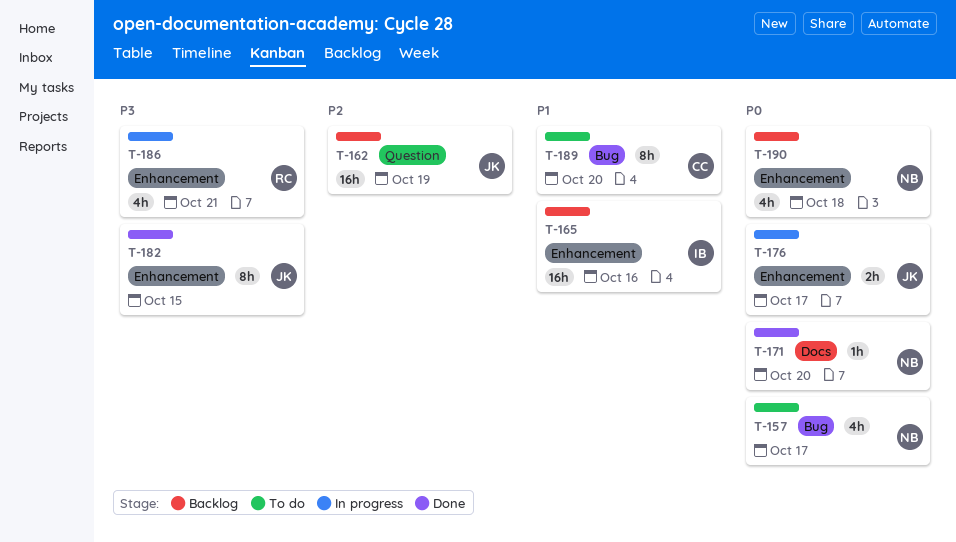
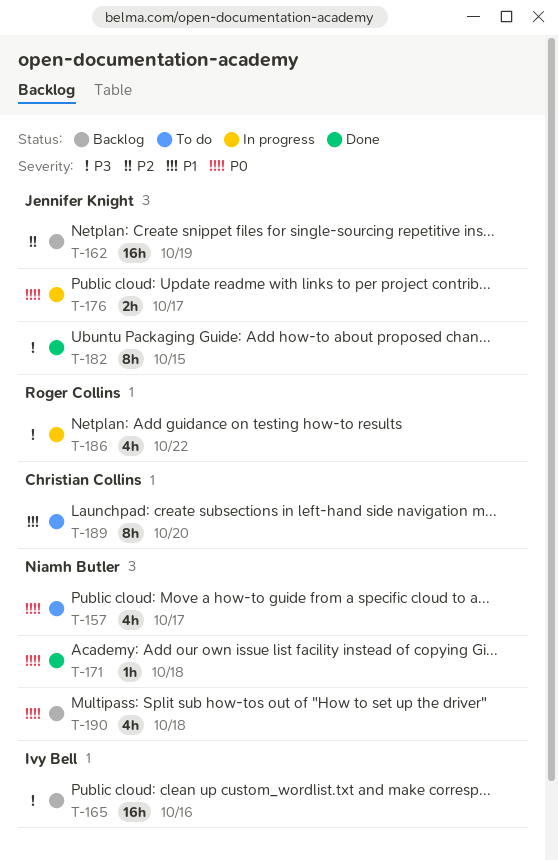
T-165, priority: P1 -> P3
T-171, due: Oct 20 -> Oct 18
T-186, due: Oct 21 -> Oct 22

